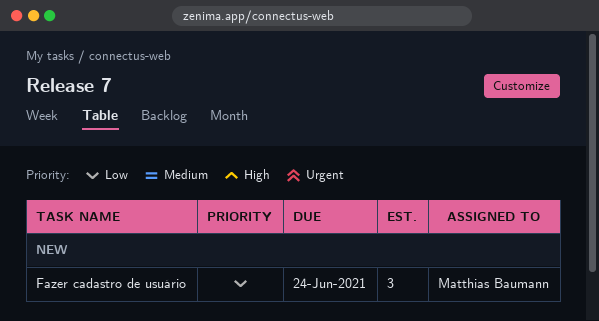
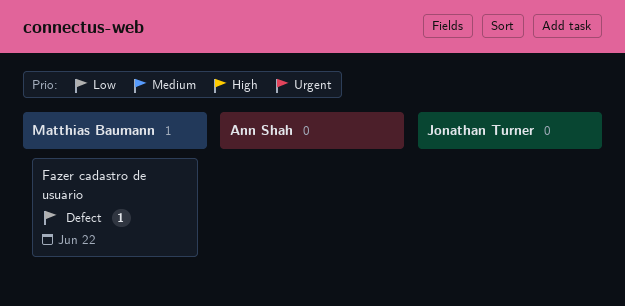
Fazer cadastro de usuário, estimate: 3 -> 1
Fazer cadastro de usuário, due: Jun 24 -> Jun 22

